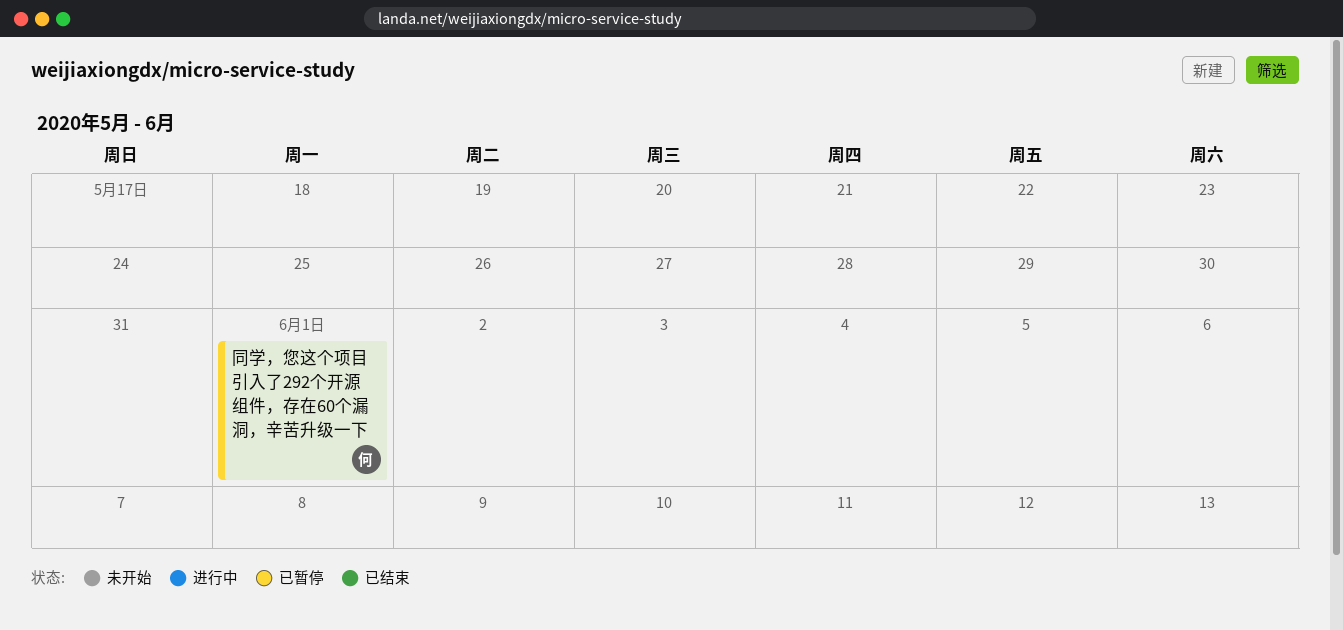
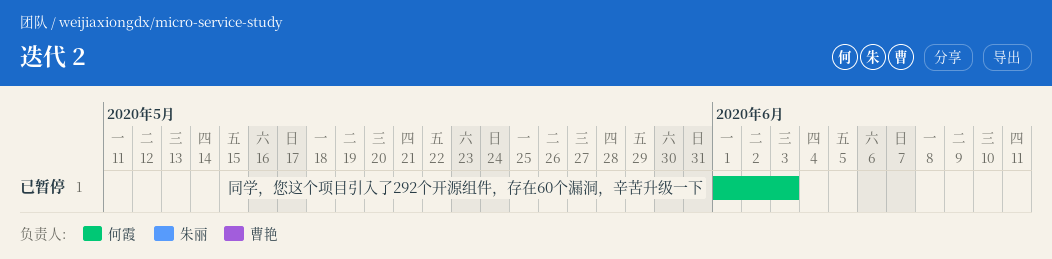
同学，您这个项目引入了292个开源组件，存在60个漏洞，辛苦升级一下, due: Jun 1 -> Jun 3

